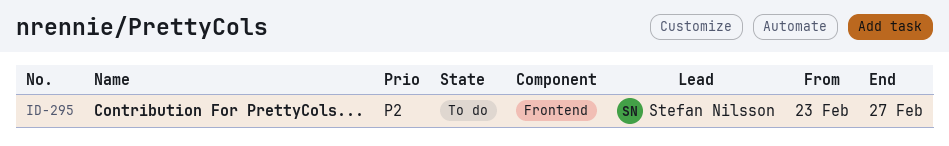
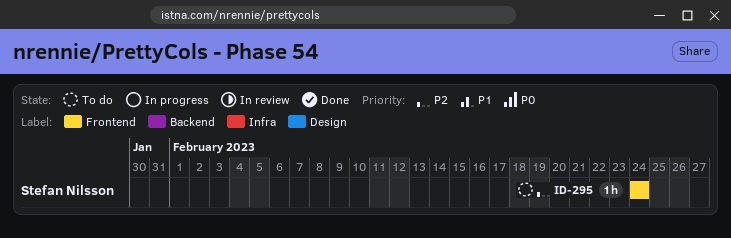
ID-295, start: Feb 23 -> Feb 24
ID-295, due: Feb 27 -> Feb 24

